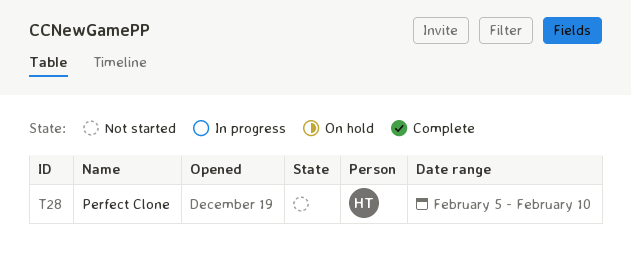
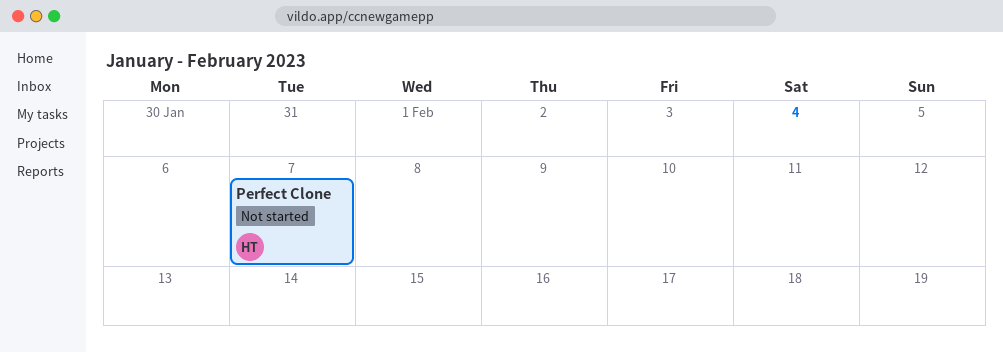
Perfect Clone, due: Feb 10 -> Feb 7

